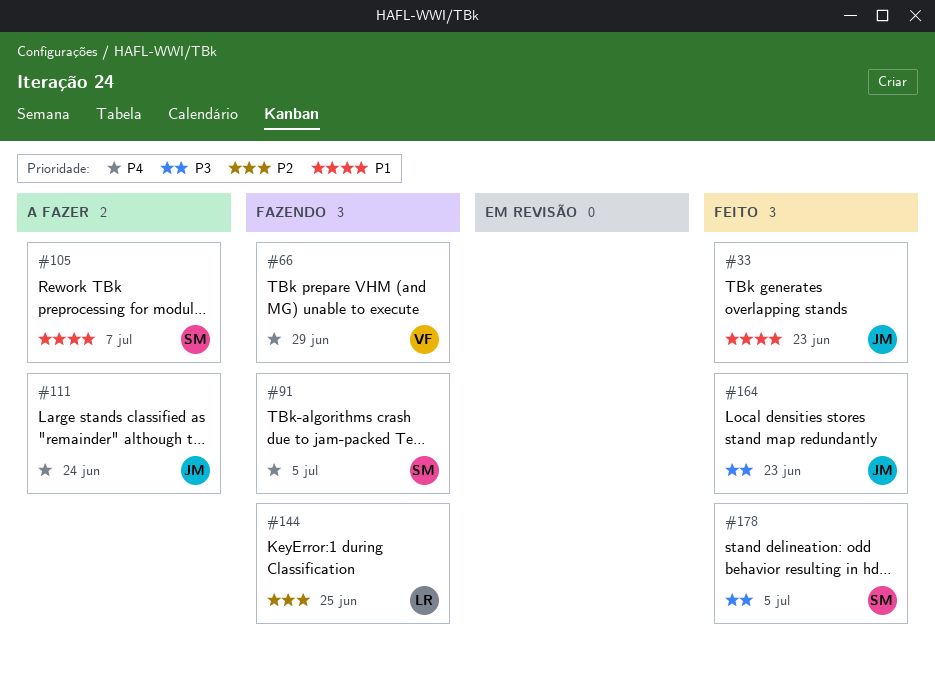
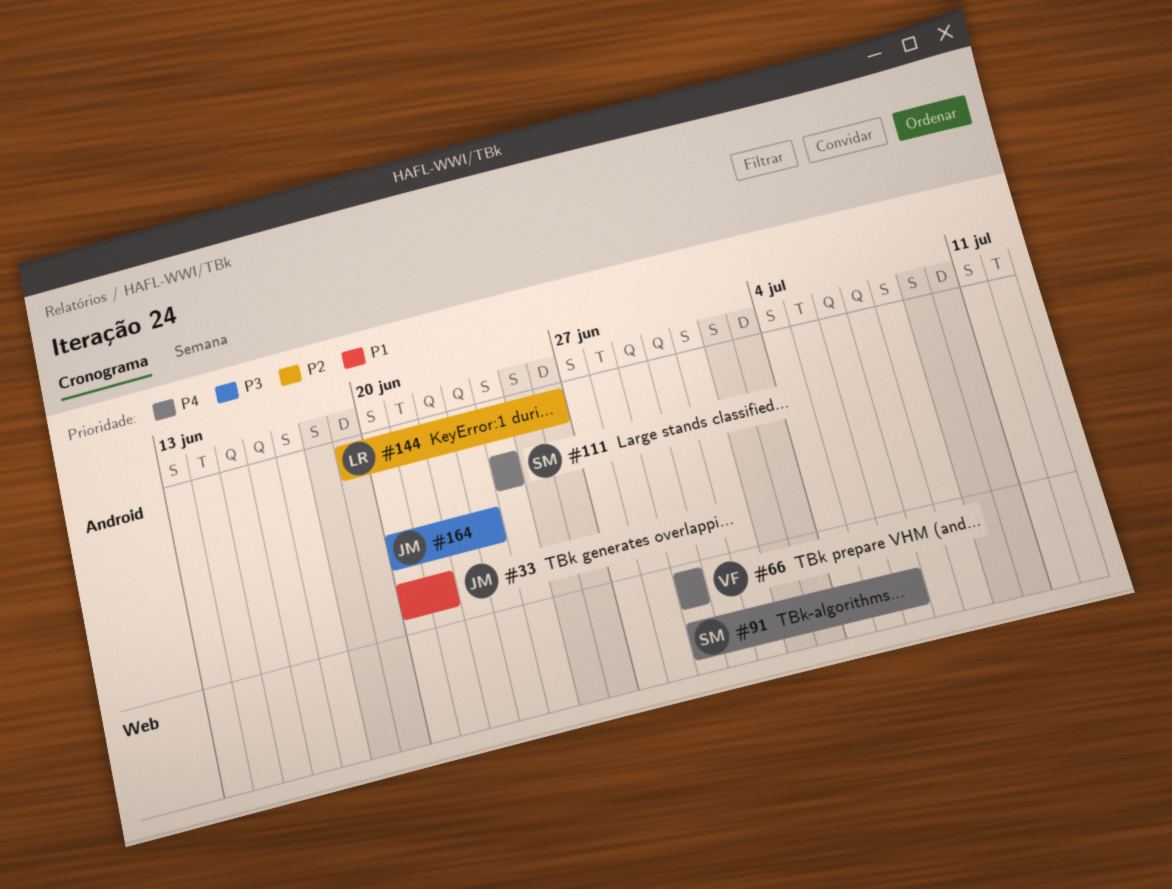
#33, due: Jun 23 -> Jun 21
#91, due: Jul 5 -> Jul 6
#105: present -> none
#111, owner: JM -> SM
#144, due: Jun 25 -> Jun 26
#178: present -> none

